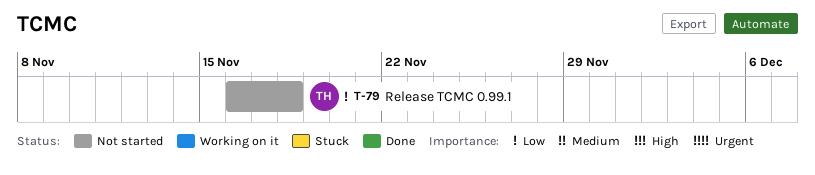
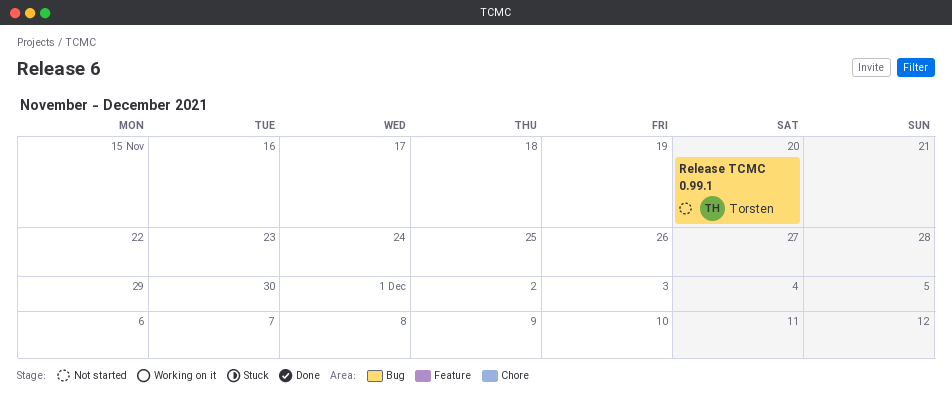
Release TCMC 0.99.1, due: Nov 18 -> Nov 20

